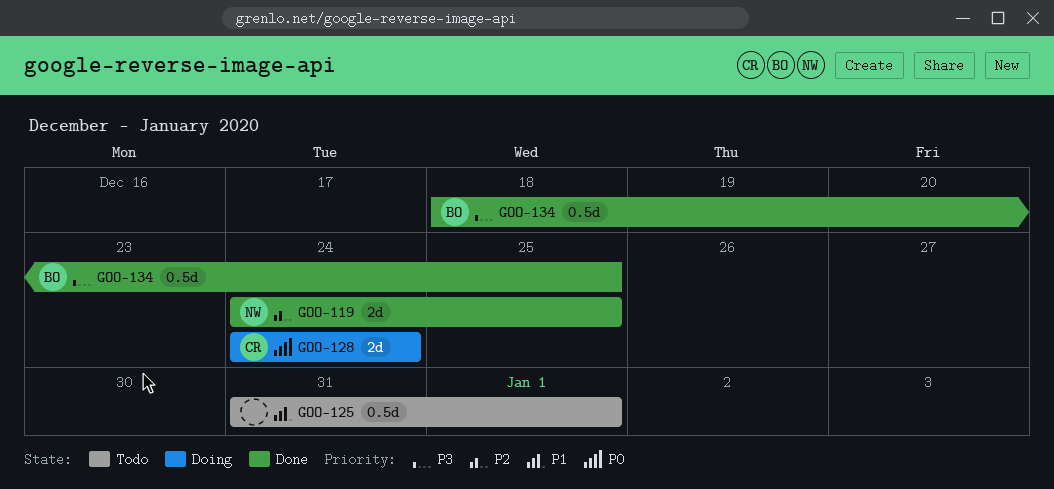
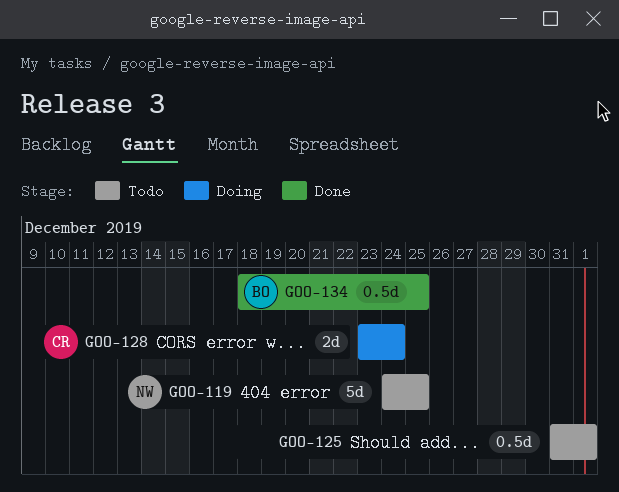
GOO-119, status: Done -> Todo
GOO-119, estimate: 2d -> 5d
GOO-128, start: Dec 24 -> Dec 23

